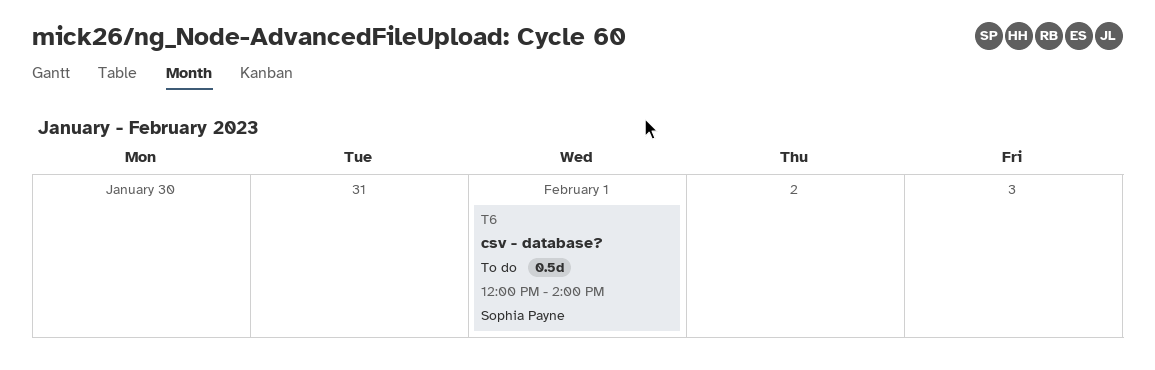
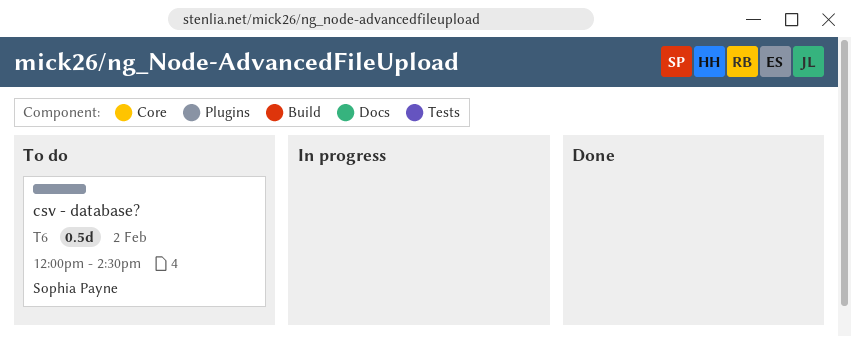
T6, day: Feb 1 -> Feb 2
T6, ends: 14:00 -> 14:30

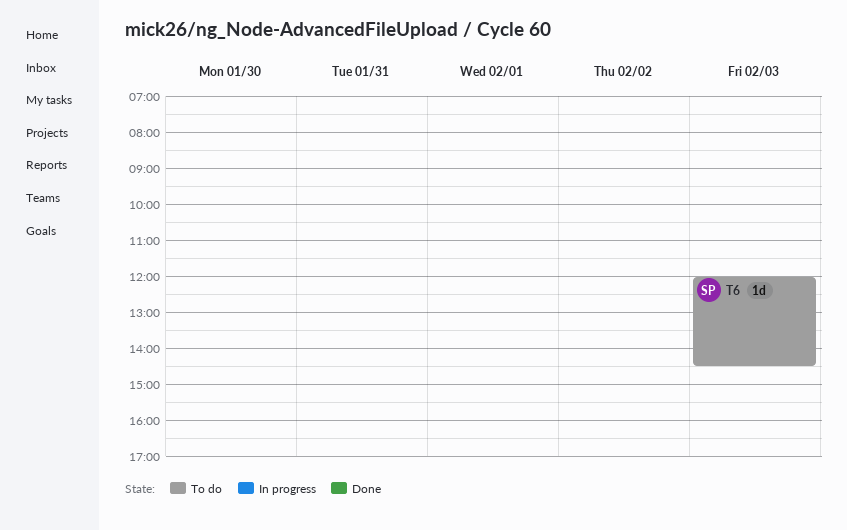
T6, estimate: 0.5d -> 1d
T6, day: Feb 2 -> Feb 3

